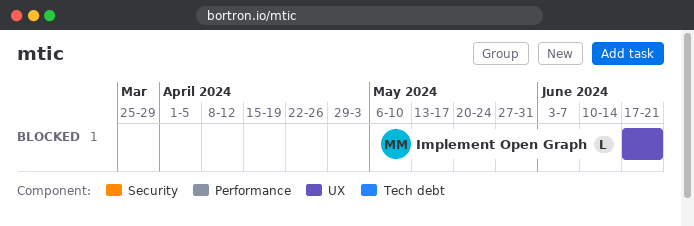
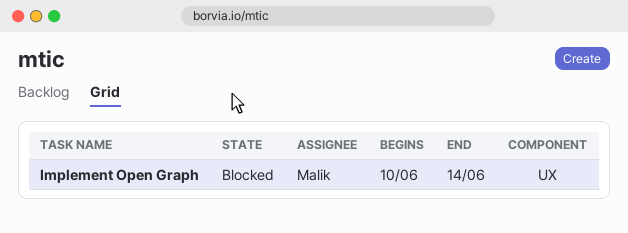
Implement Open Graph, start: Jun 17 -> Jun 10
Implement Open Graph, due: Jun 21 -> Jun 14

